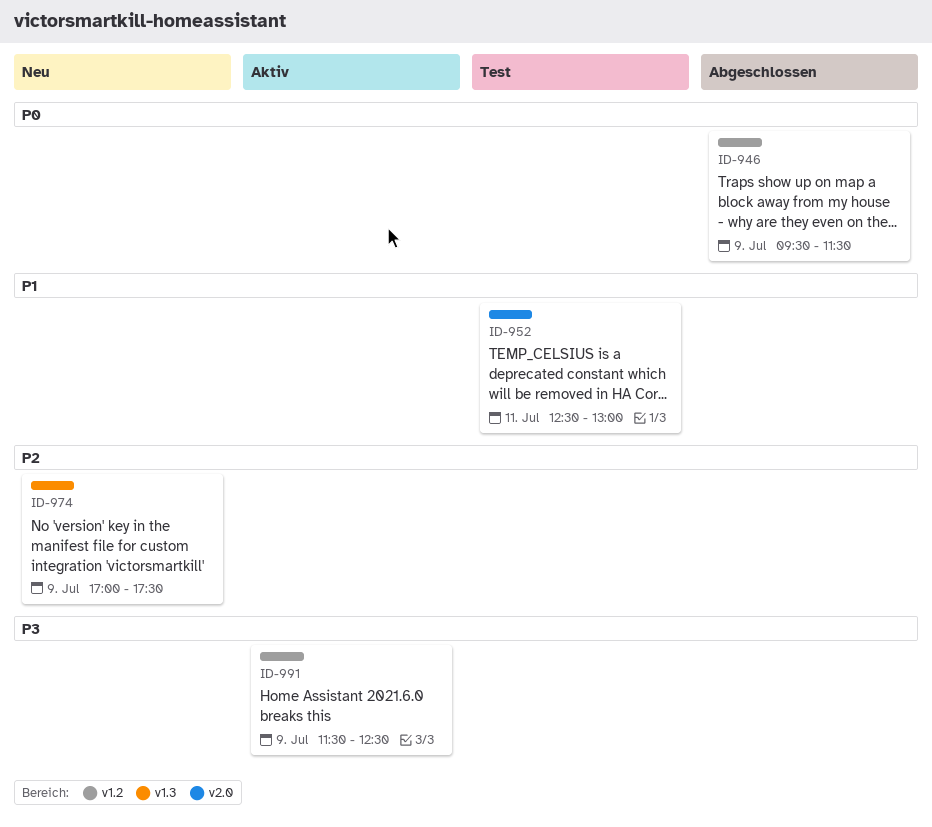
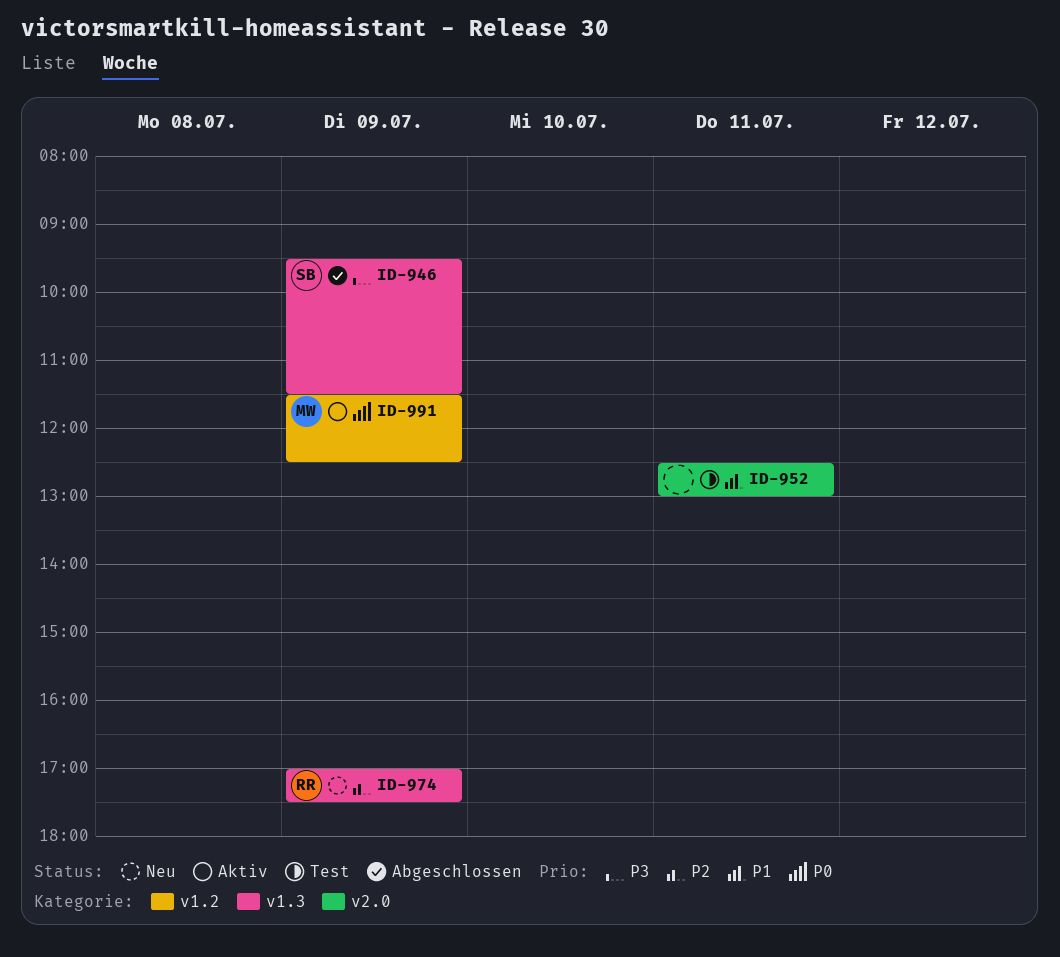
ID-946, priority: P0 -> P3
ID-946, label: v1.2 -> v1.3
ID-991, priority: P3 -> P0

